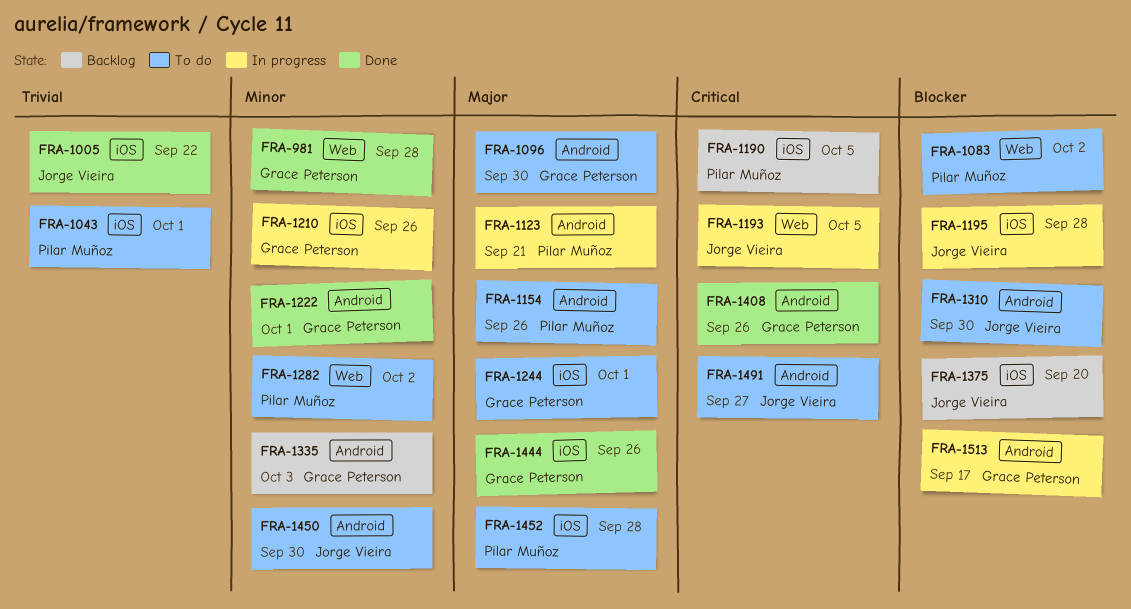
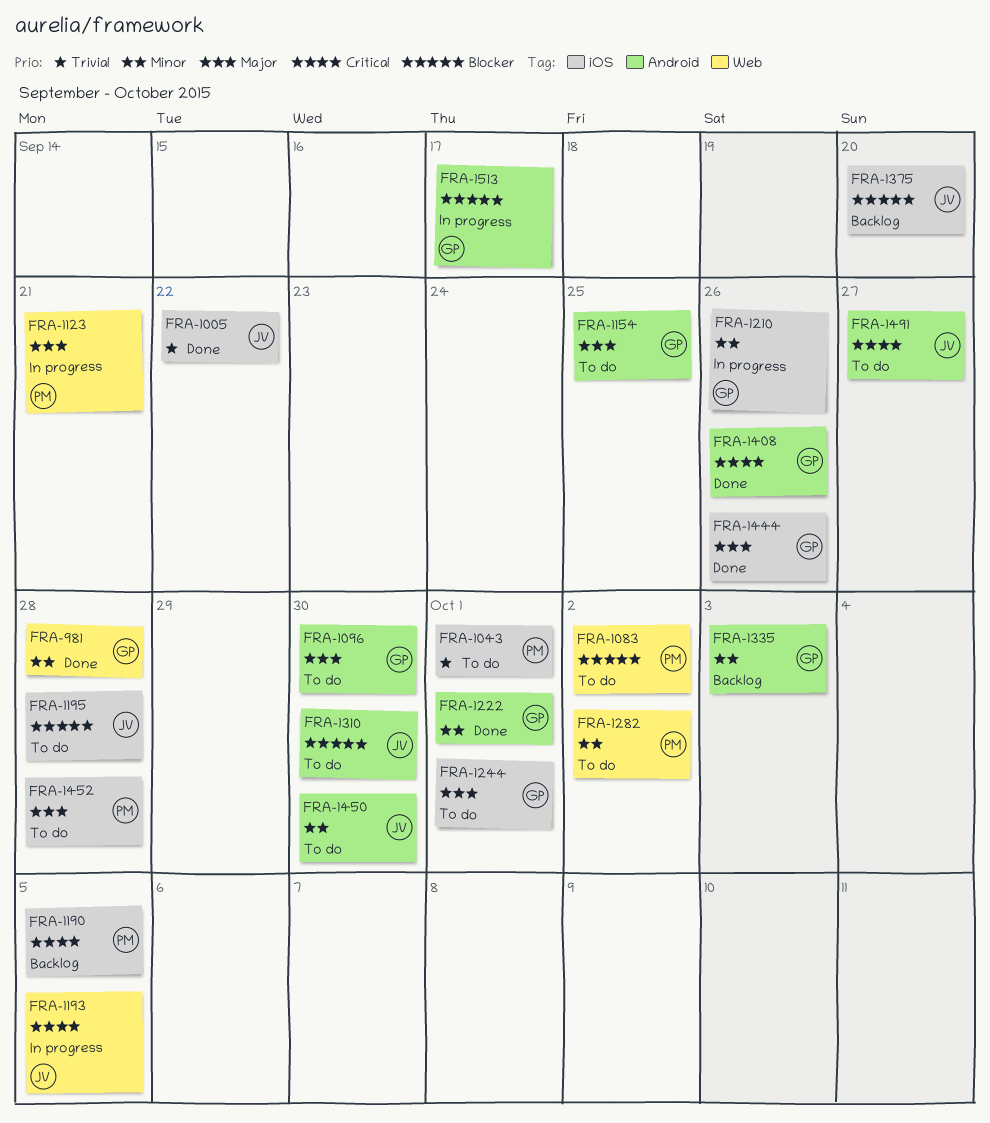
FRA-1123, label: Android -> Web
FRA-1154, owner: Pilar Muñoz -> Grace Peterson
FRA-1154, due: Sep 26 -> Sep 25
FRA-1195, status: In progress -> To do

